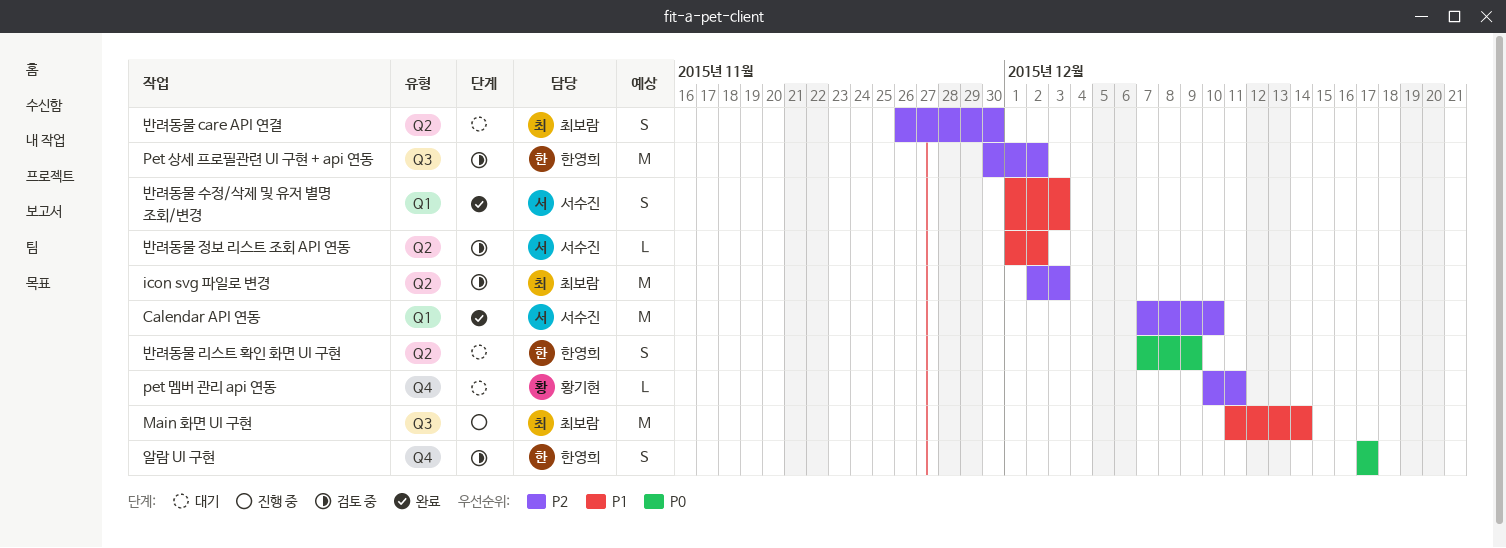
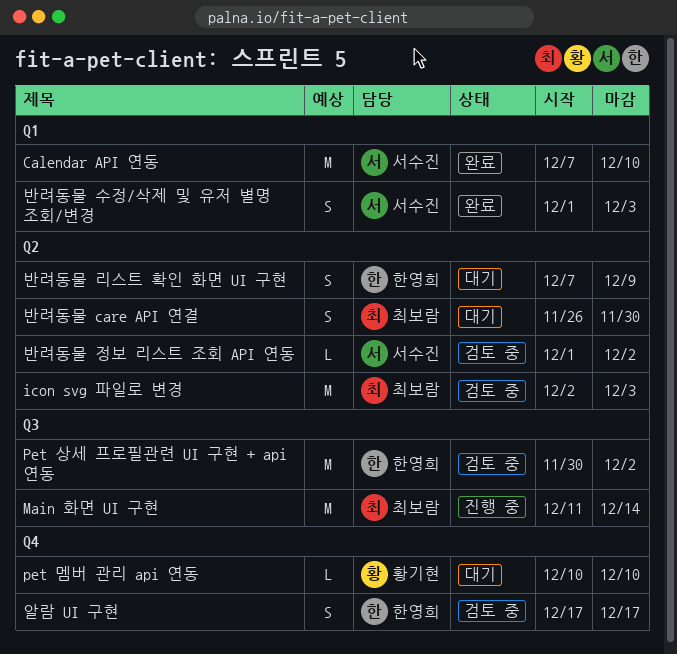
pet 멤버 관리 api 연동, due: Dec 11 -> Dec 10

